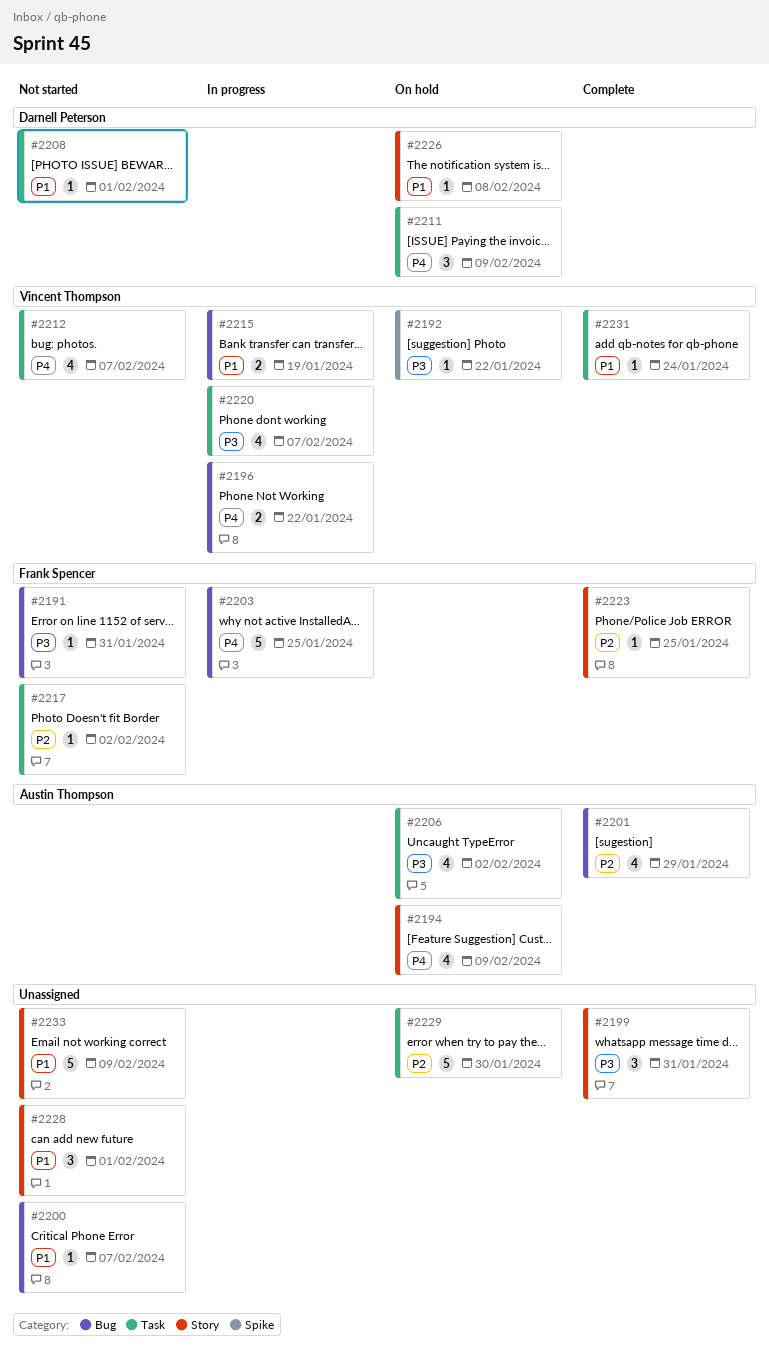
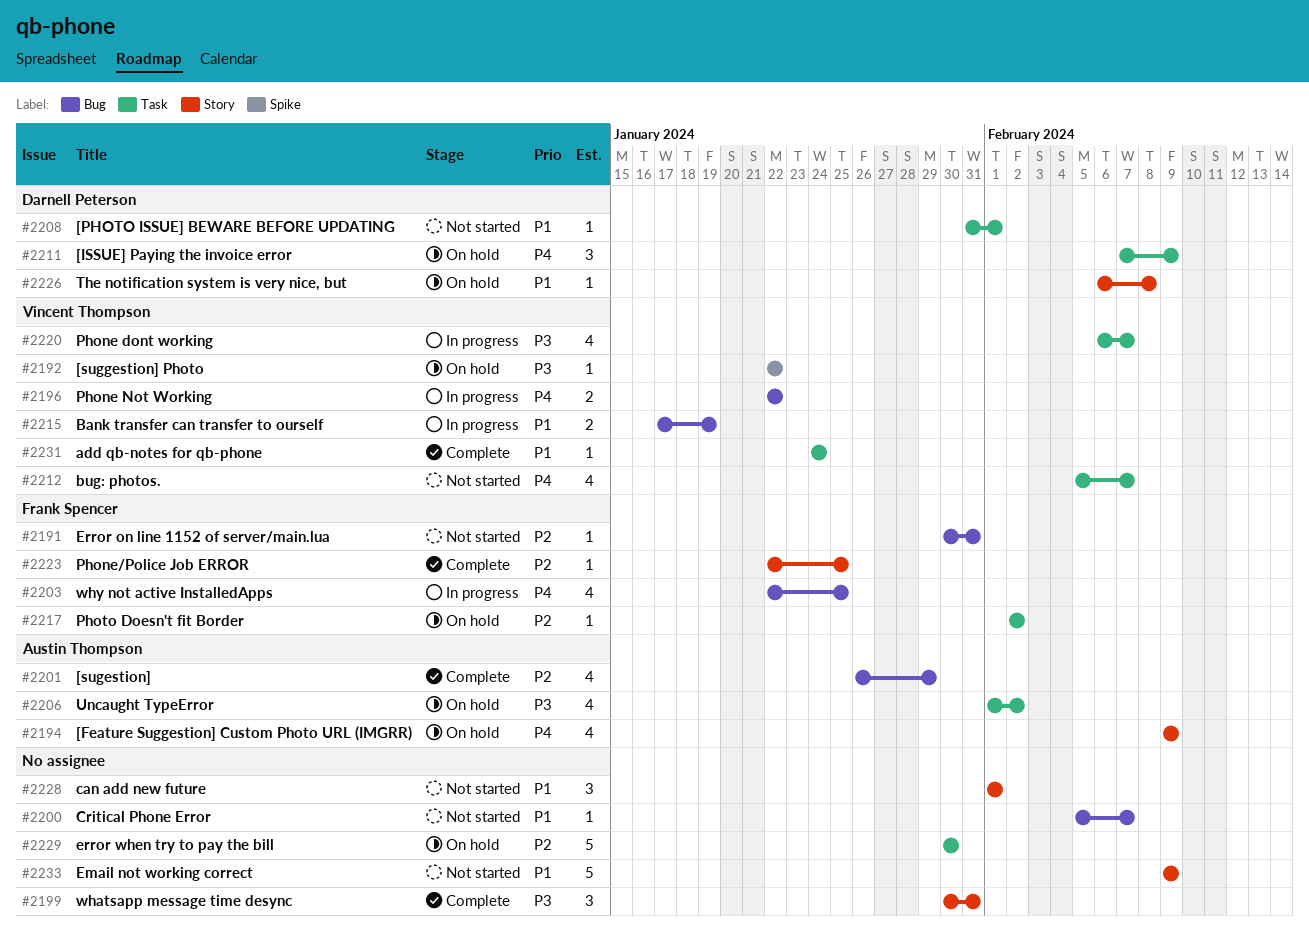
#2191, priority: P3 -> P2
#2203, estimate: 5 -> 4
#2217, status: Not started -> On hold

